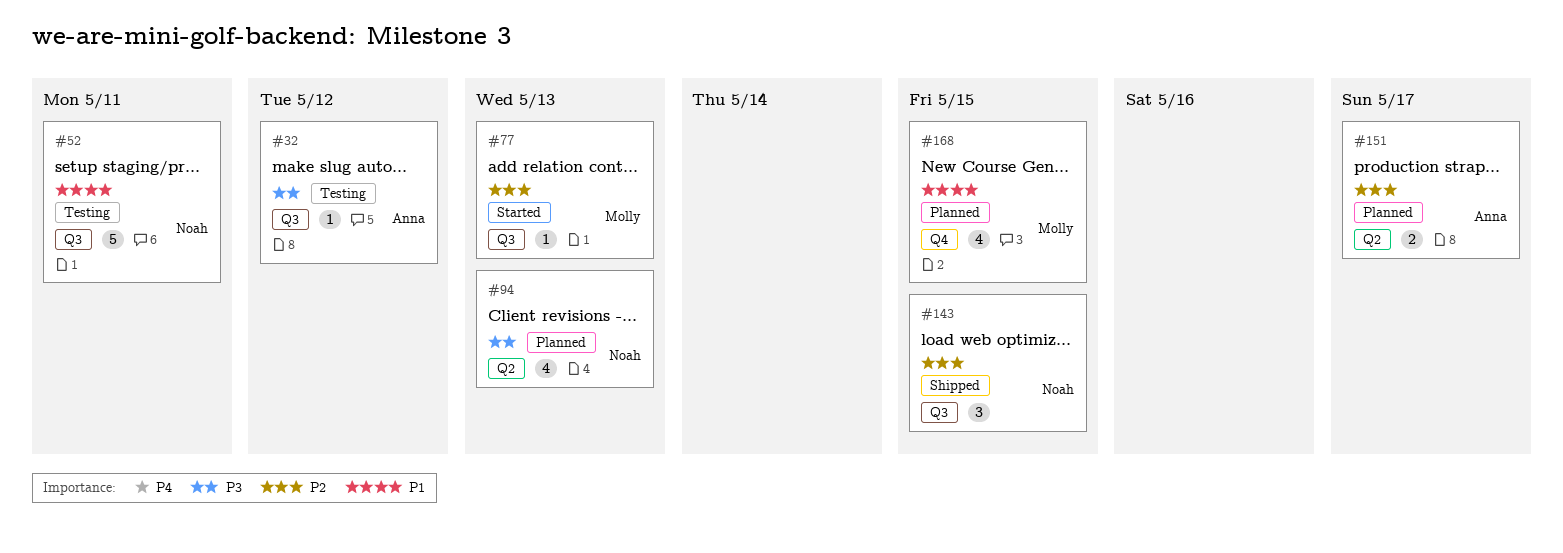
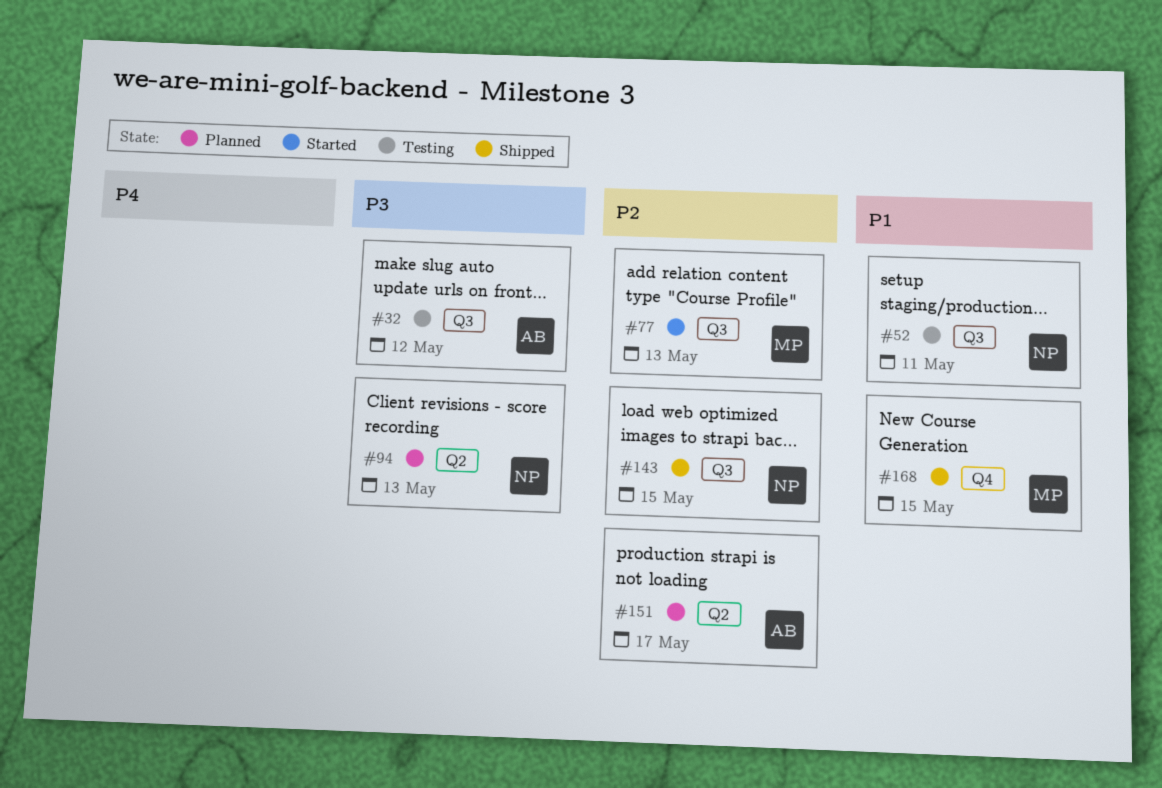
#168, status: Planned -> Shipped

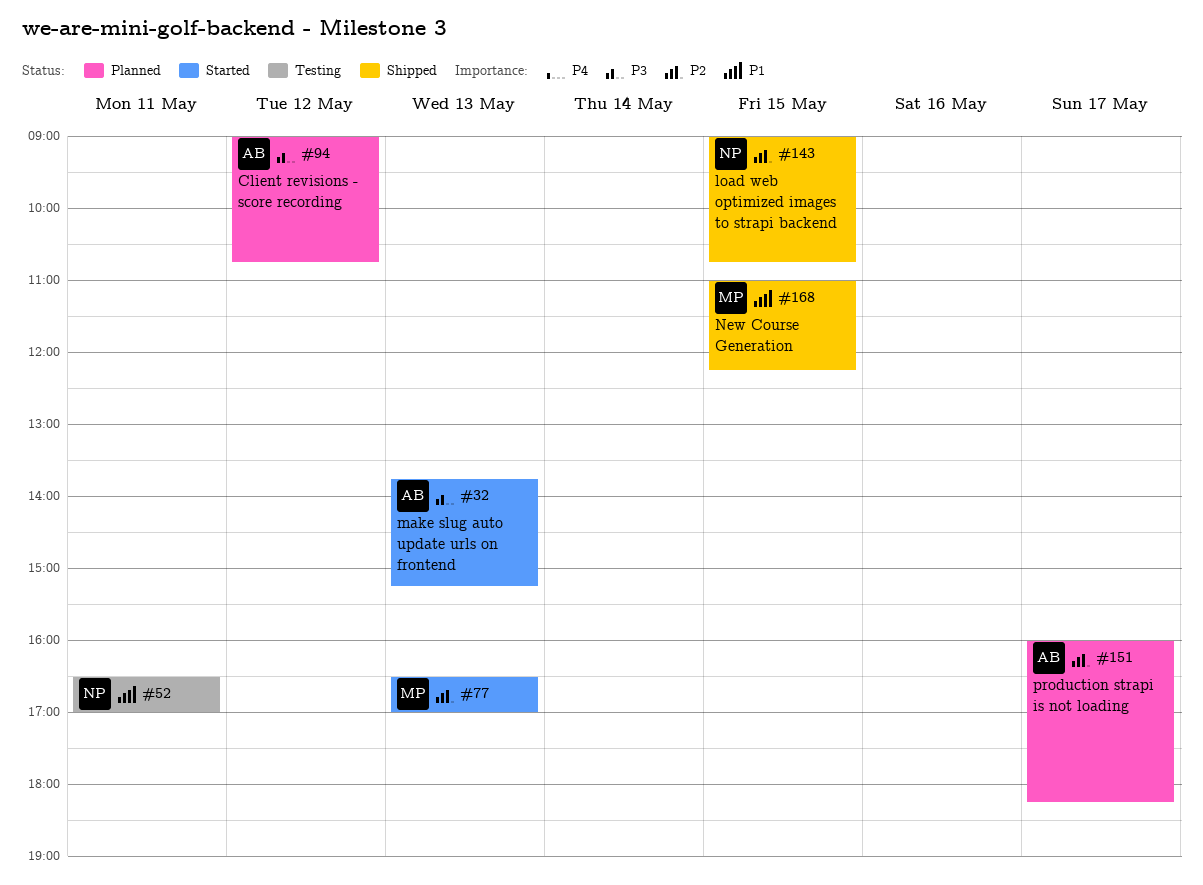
#32, status: Testing -> Started
#32, day: May 12 -> May 13
#94, owner: NP -> AB
#94, day: May 13 -> May 12

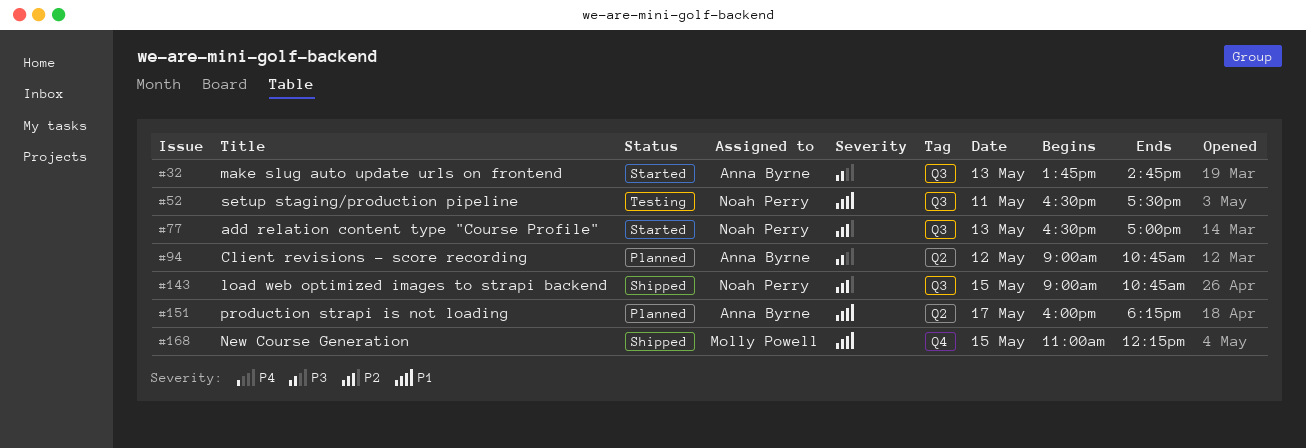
#32, ends: 15:15 -> 14:45
#52, ends: 17:00 -> 17:30
#77, owner: Molly Powell -> Noah Perry
#151, priority: P2 -> P1

